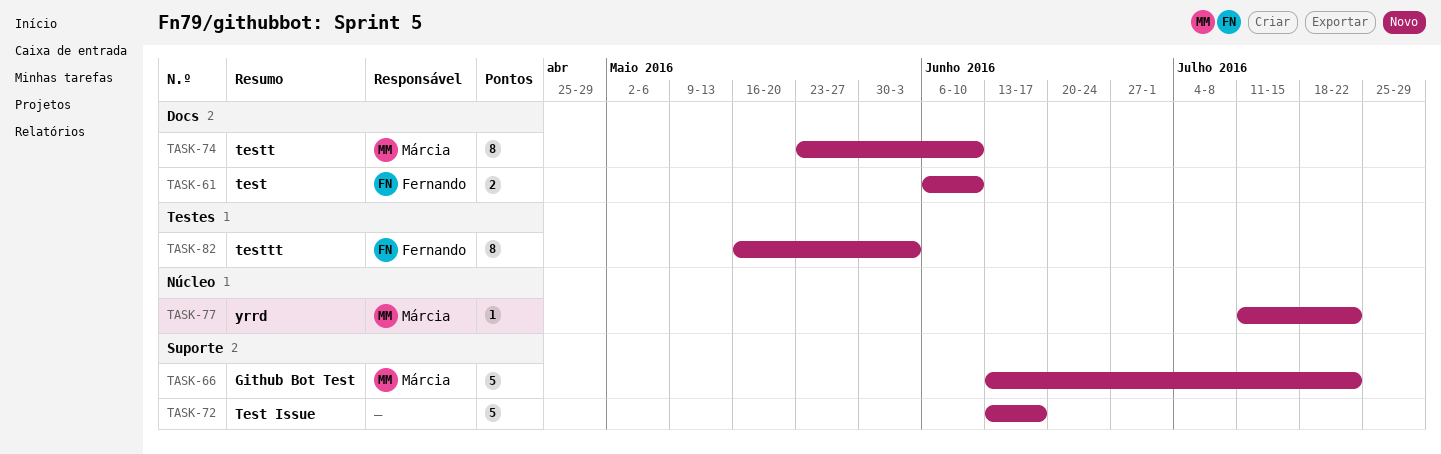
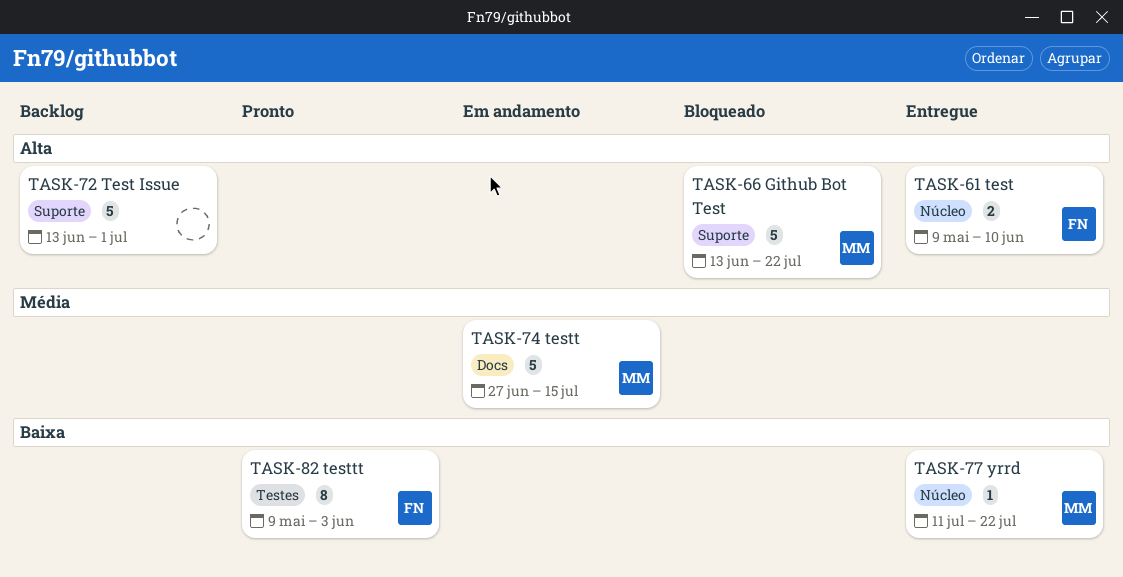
TASK-61, label: Docs -> Núcleo
TASK-61, start: Jun 6 -> May 9
TASK-72, due: Jun 17 -> Jul 1
TASK-74, estimate: 8 -> 5
TASK-74, start: May 23 -> Jun 27
TASK-74, due: Jun 10 -> Jul 15
TASK-82, start: May 16 -> May 9

